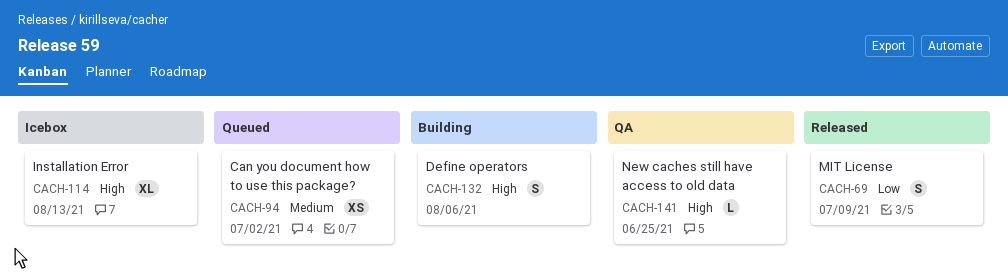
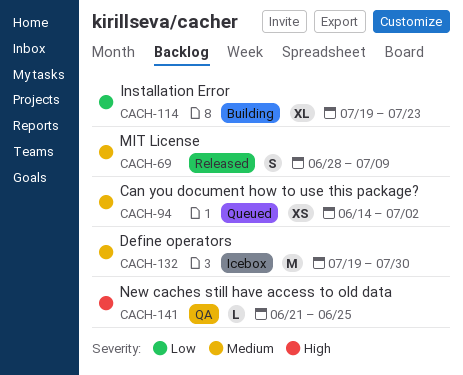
CACH-69, priority: Low -> Medium
CACH-114, status: Icebox -> Building
CACH-114, priority: High -> Low
CACH-114, due: Aug 13 -> Jul 23
CACH-132, status: Building -> Icebox
CACH-132, priority: High -> Medium
CACH-132, estimate: S -> M
CACH-132, due: Aug 6 -> Jul 30

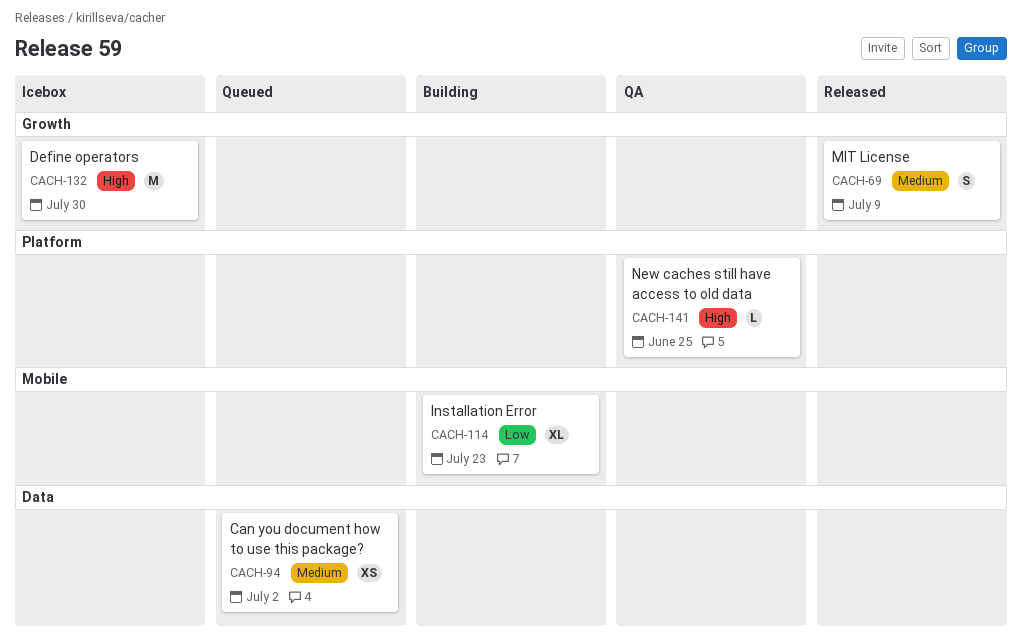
CACH-132, priority: Medium -> High

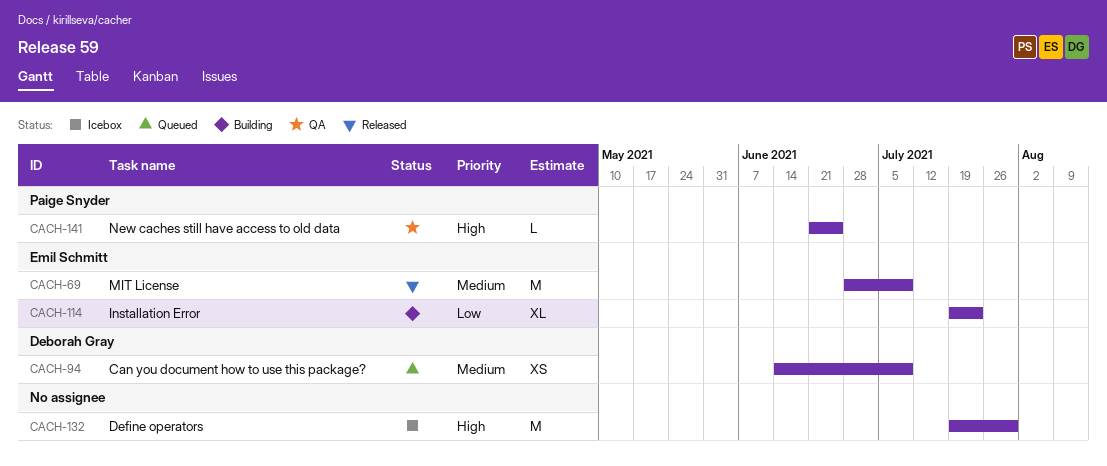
CACH-69, estimate: S -> M
CACH-94, due: Jul 2 -> Jul 9

